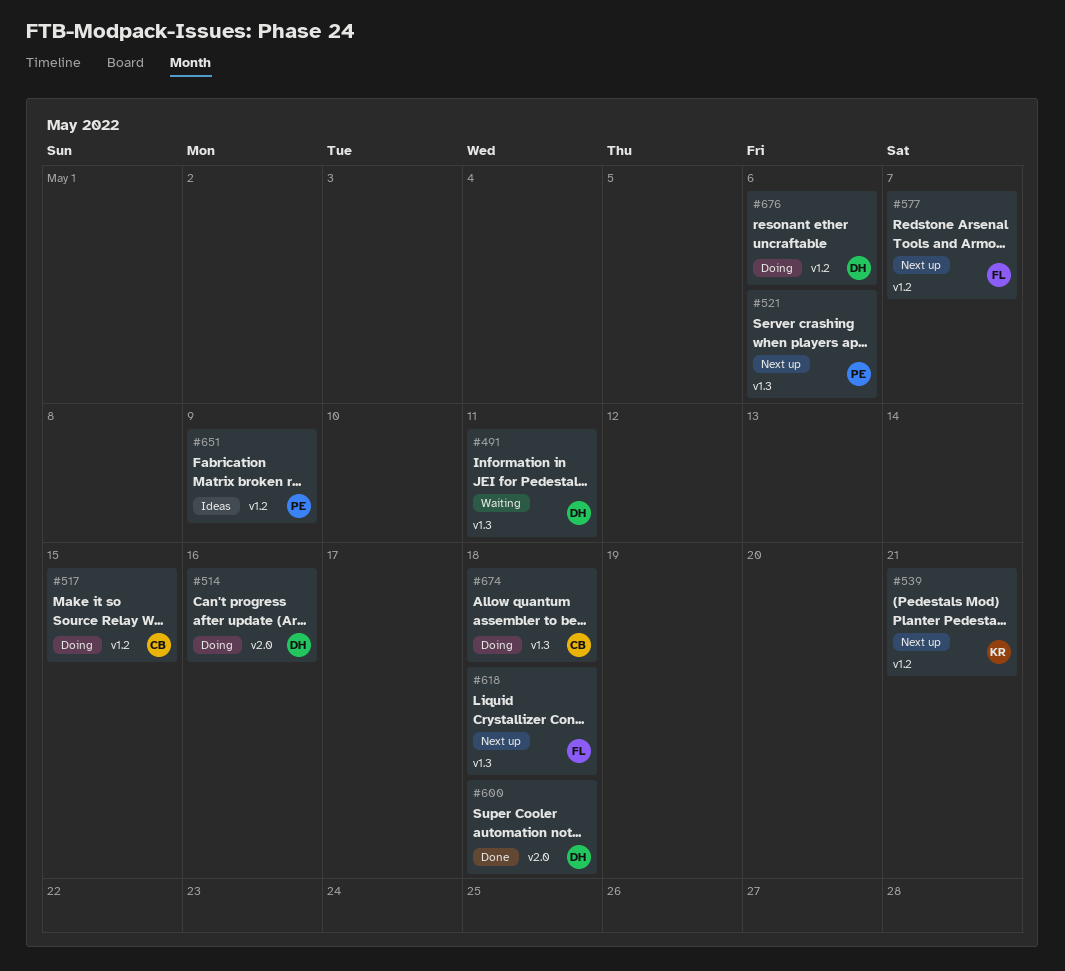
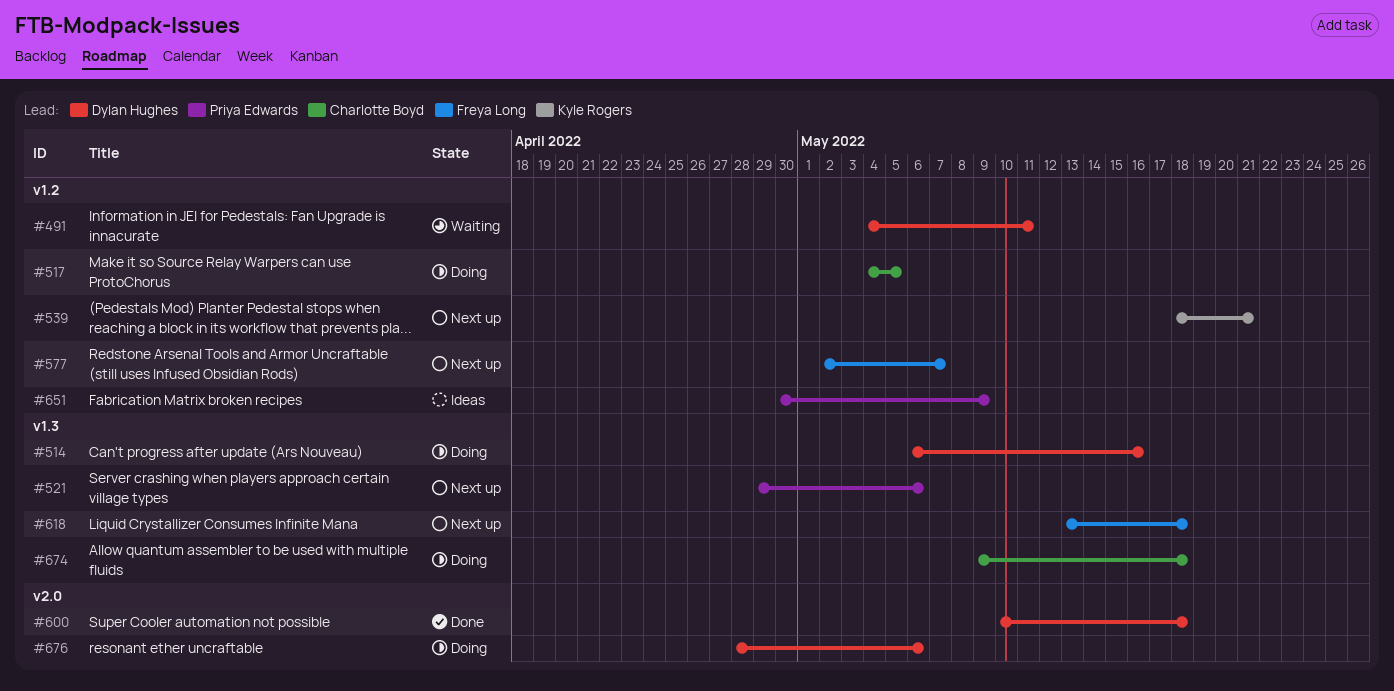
#491, label: v1.3 -> v1.2
#514, label: v2.0 -> v1.3
#517, due: May 15 -> May 5
#676, label: v1.2 -> v2.0

